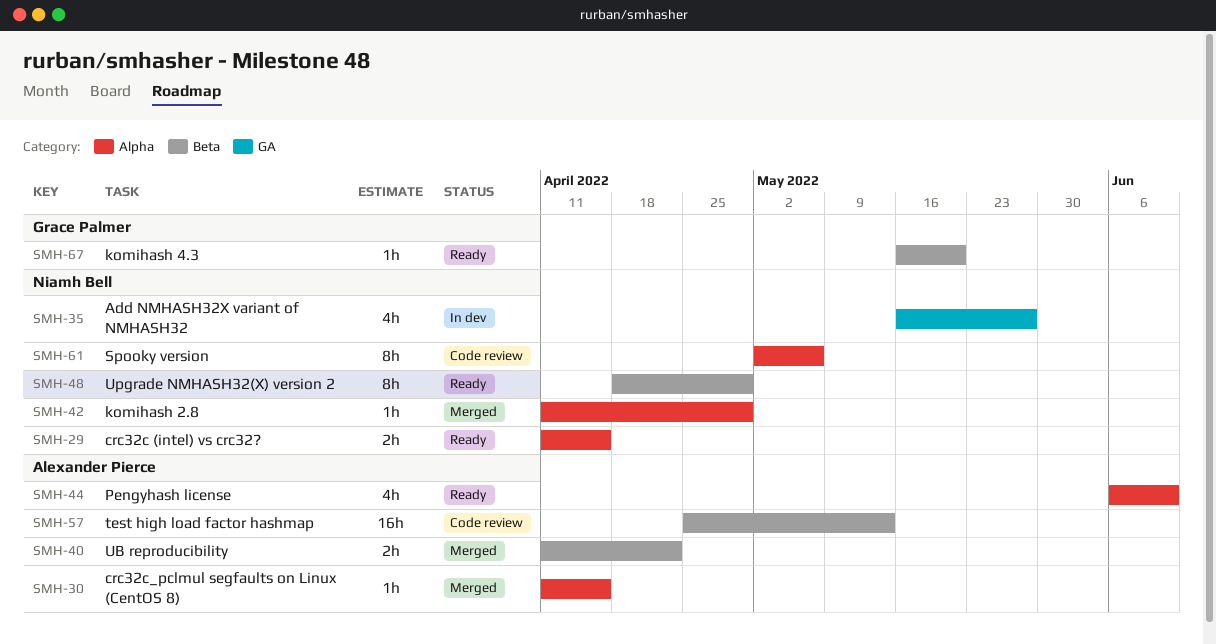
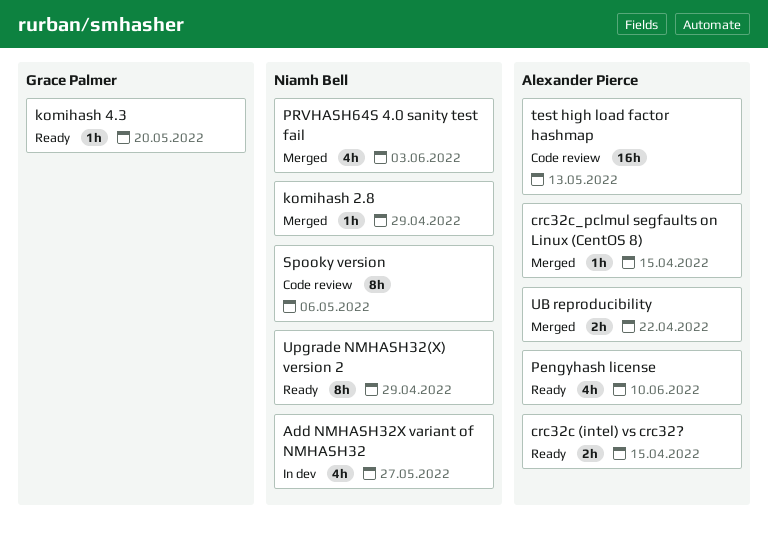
crc32c (intel) vs crc32?, owner: Niamh Bell -> Alexander Pierce
PRVHASH64S 4.0 sanity test fail: none -> present

